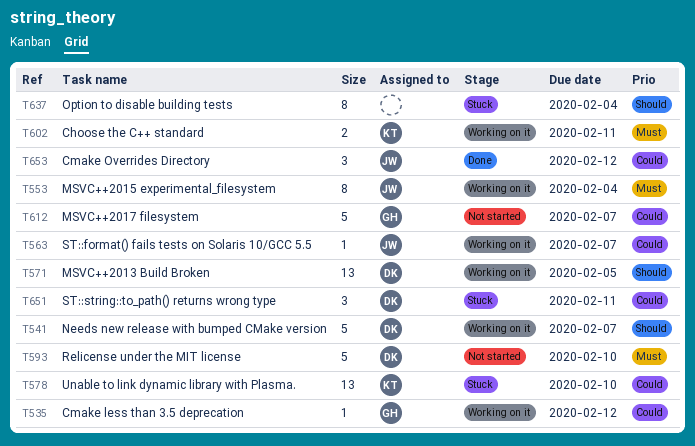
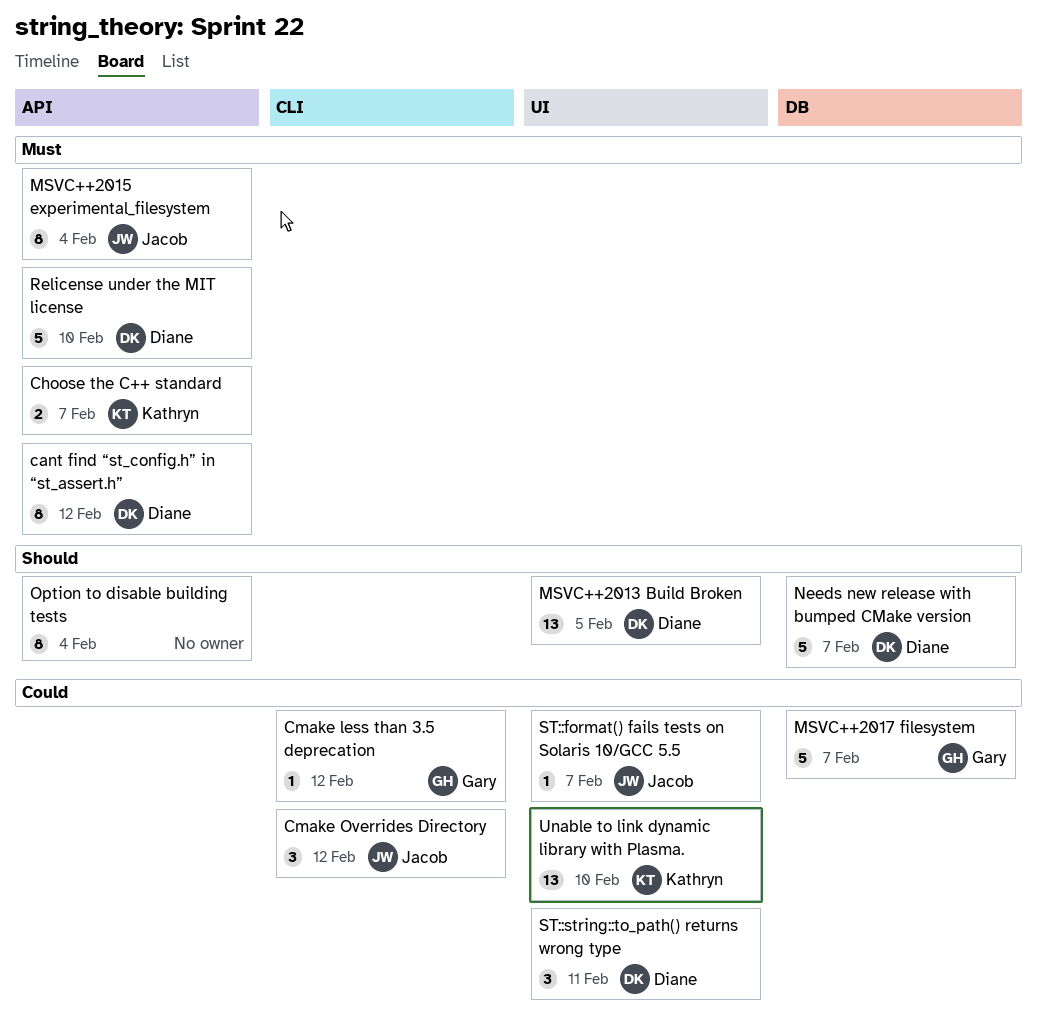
cant find “st_config.h” in “st_assert.h”: none -> present
Choose the C++ standard, due: Feb 11 -> Feb 7

